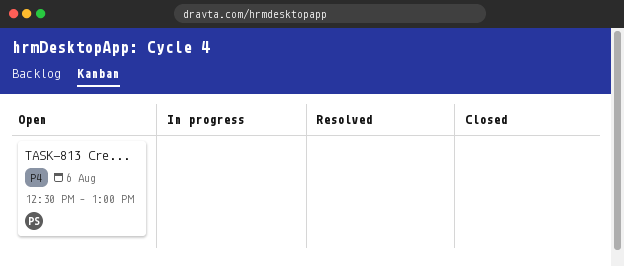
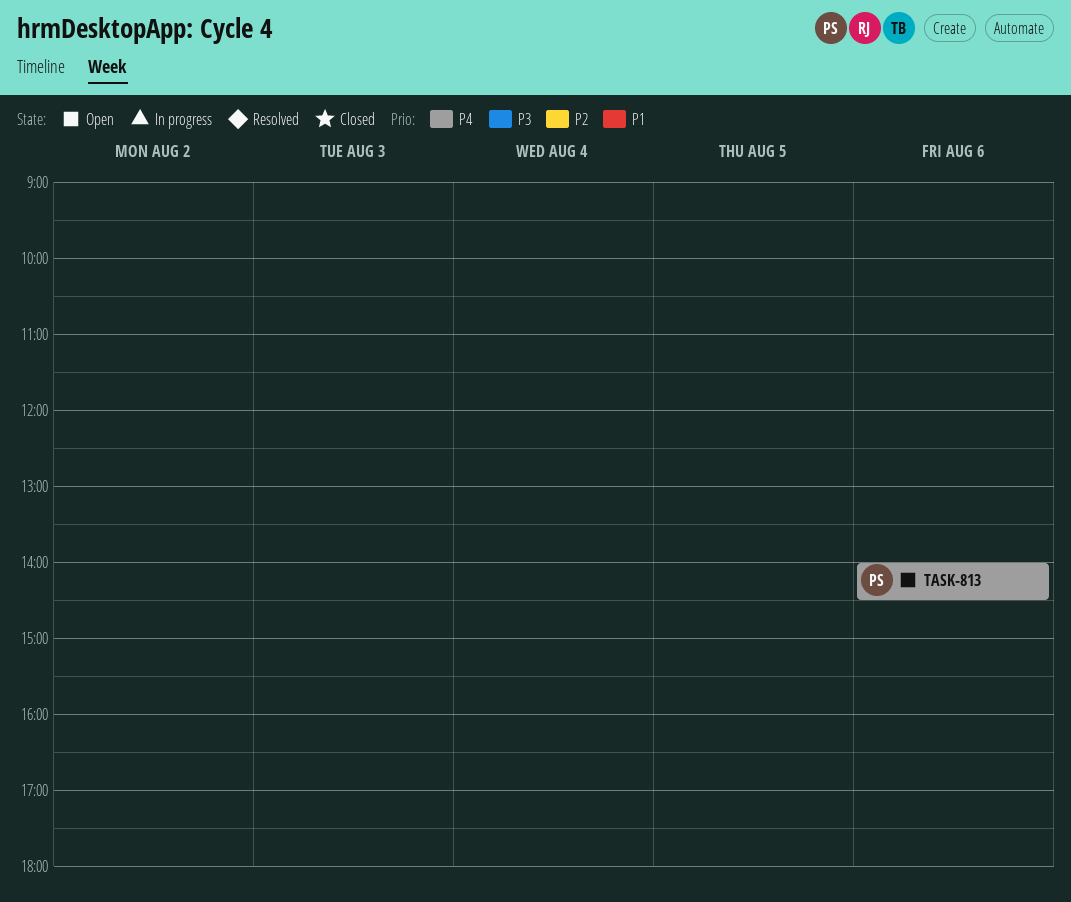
TASK-813, begins: 12:30 -> 14:00
TASK-813, ends: 13:00 -> 14:30

